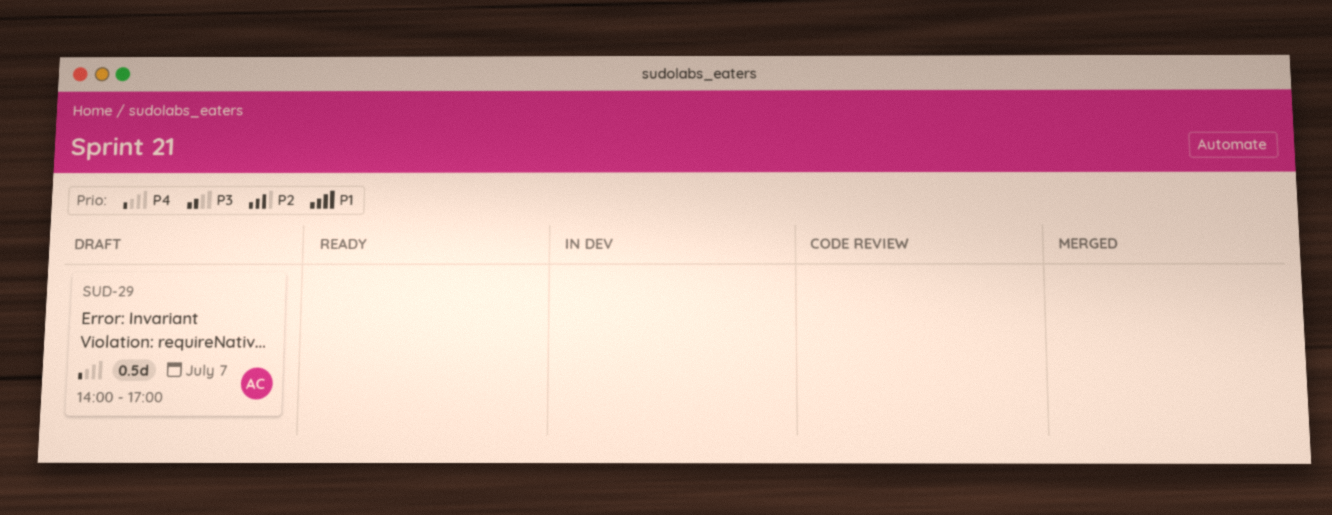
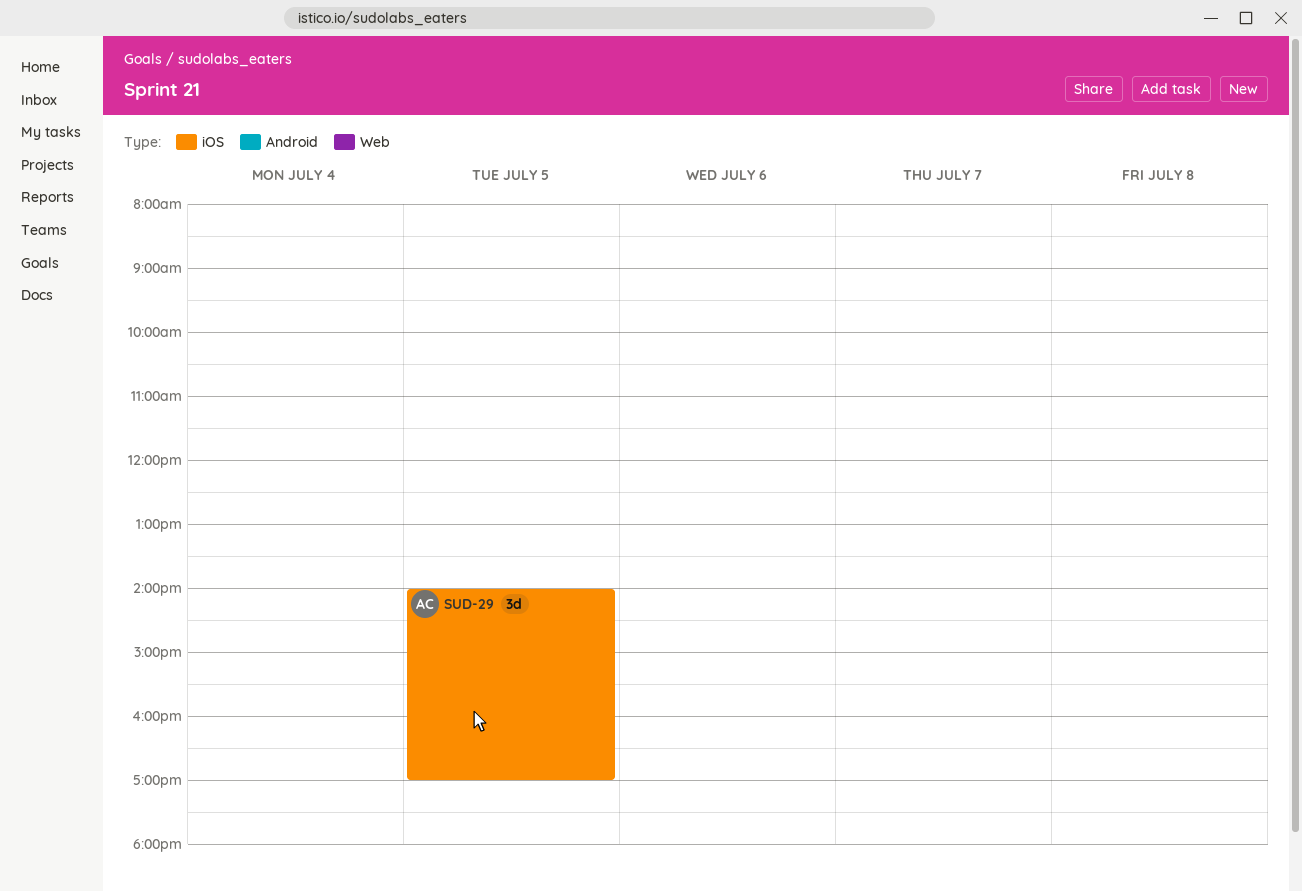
SUD-29, estimate: 0.5d -> 3d
SUD-29, day: Jul 7 -> Jul 5

